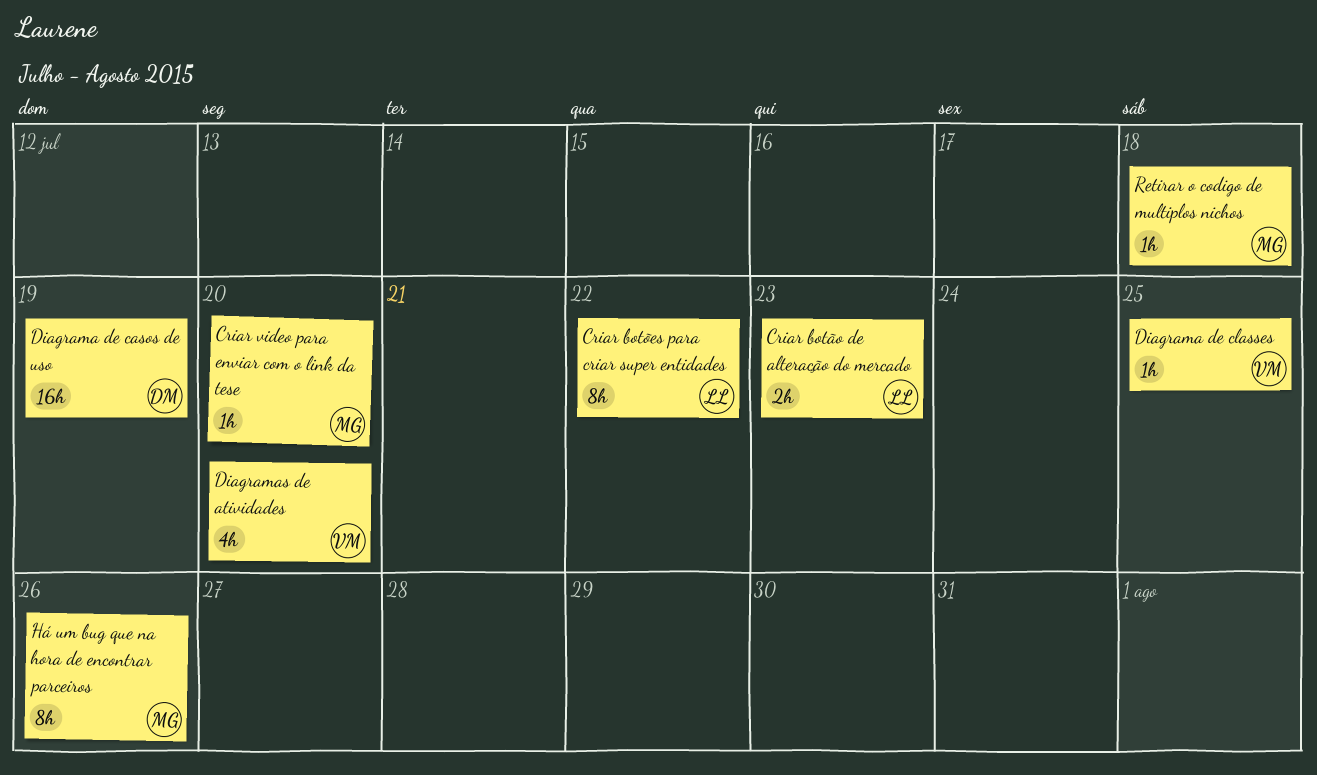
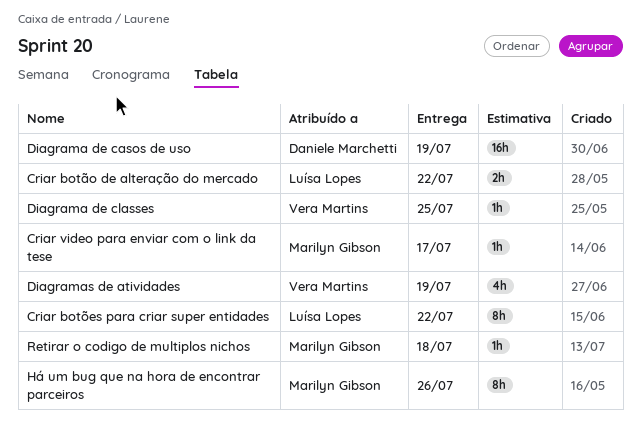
Criar botão de alteração do mercado, due: Jul 23 -> Jul 22
Criar video para enviar com o link da tese, due: Jul 20 -> Jul 17
Diagramas de atividades, due: Jul 20 -> Jul 19

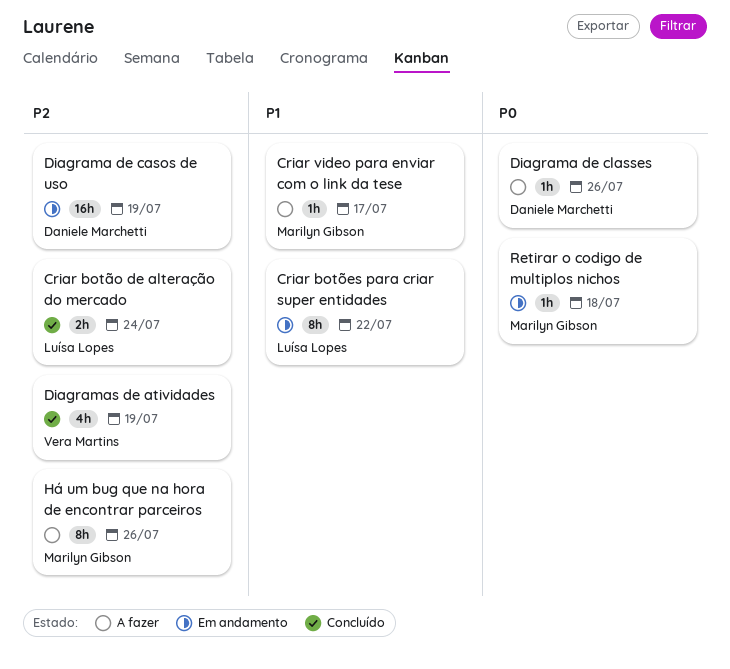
Criar botão de alteração do mercado, due: Jul 22 -> Jul 24
Diagrama de classes, owner: Vera Martins -> Daniele Marchetti
Diagrama de classes, due: Jul 25 -> Jul 26

